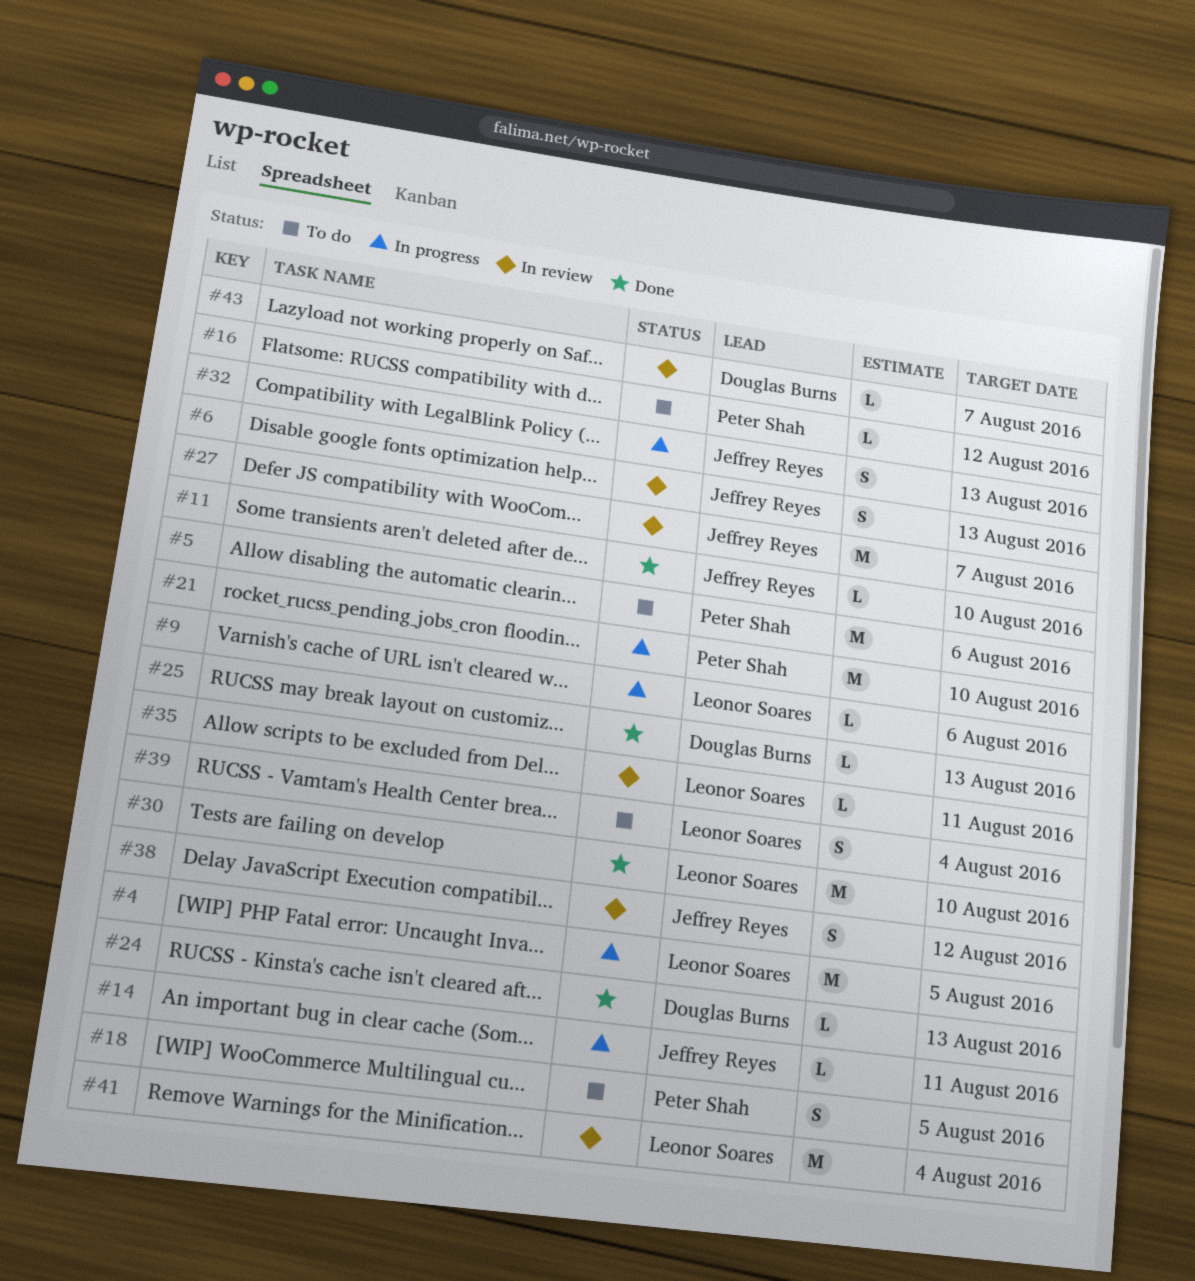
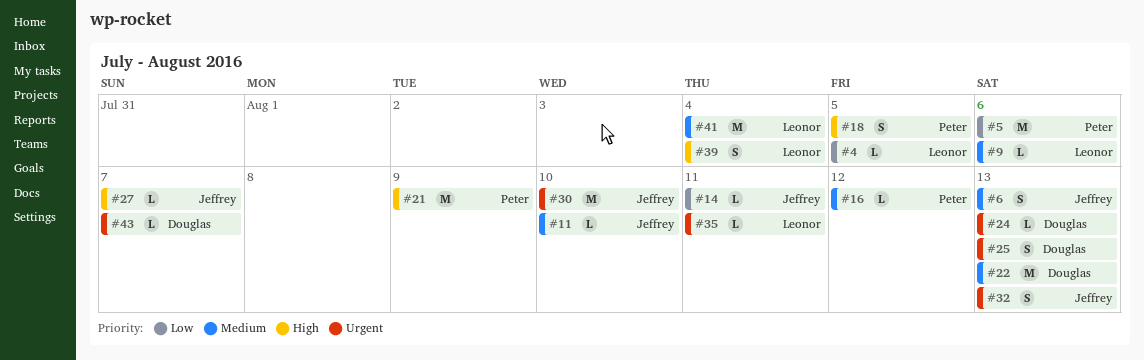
#4, estimate: M -> L
#21, due: Aug 10 -> Aug 9
#22: none -> present
#25, estimate: L -> S
#27, estimate: M -> L
#30, owner: Leonor Soares -> Jeffrey Reyes
#38: present -> none

